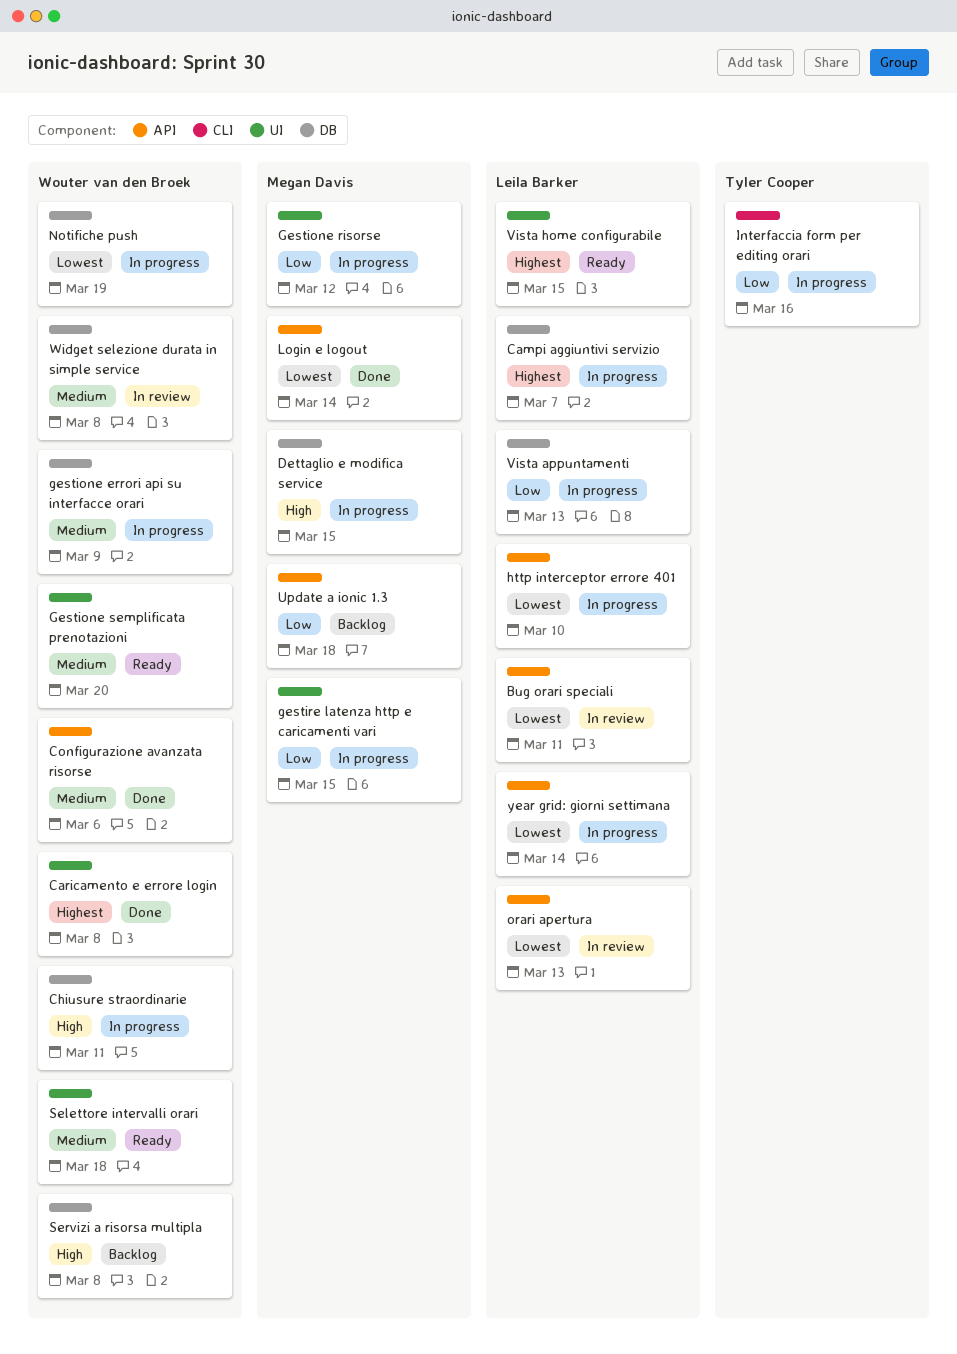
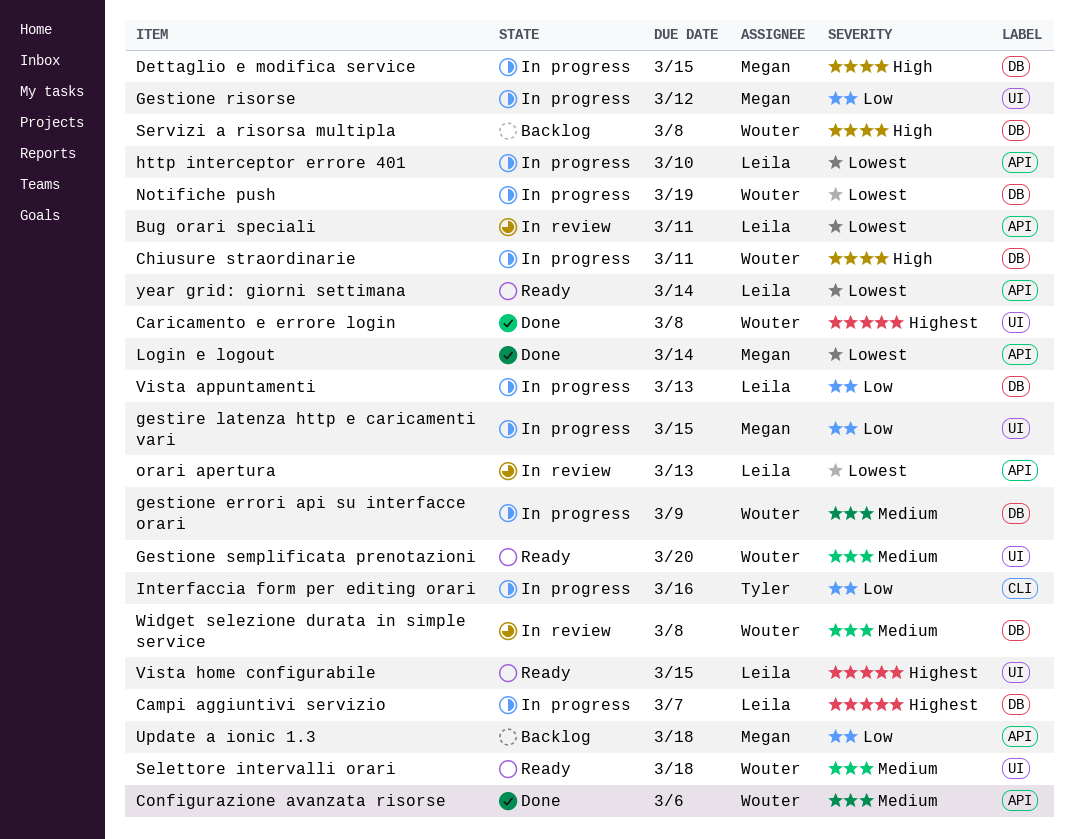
year grid: giorni settimana, status: In progress -> Ready

